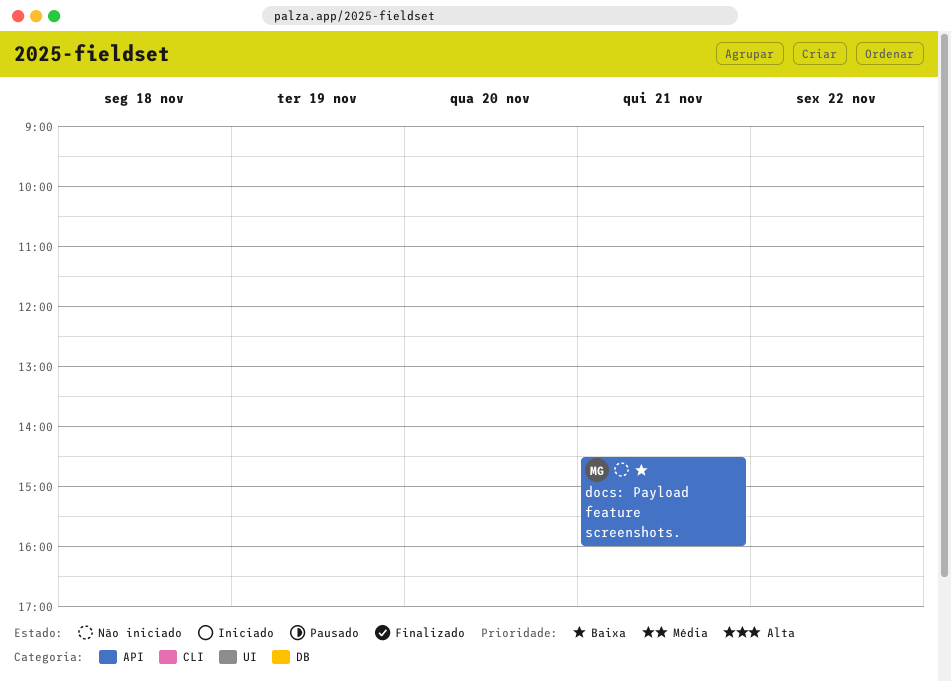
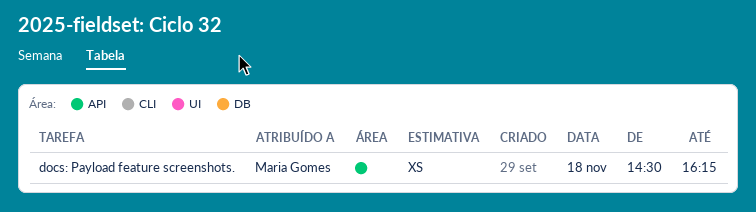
docs: Payload feature screenshots., day: Nov 21 -> Nov 18
docs: Payload feature screenshots., ends: 16:00 -> 16:15

